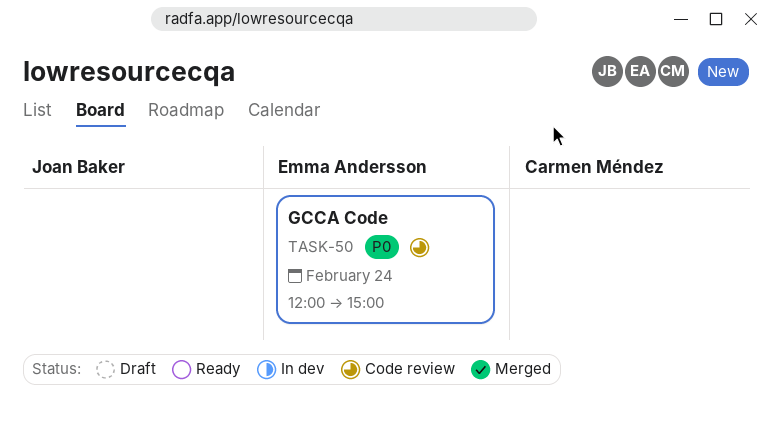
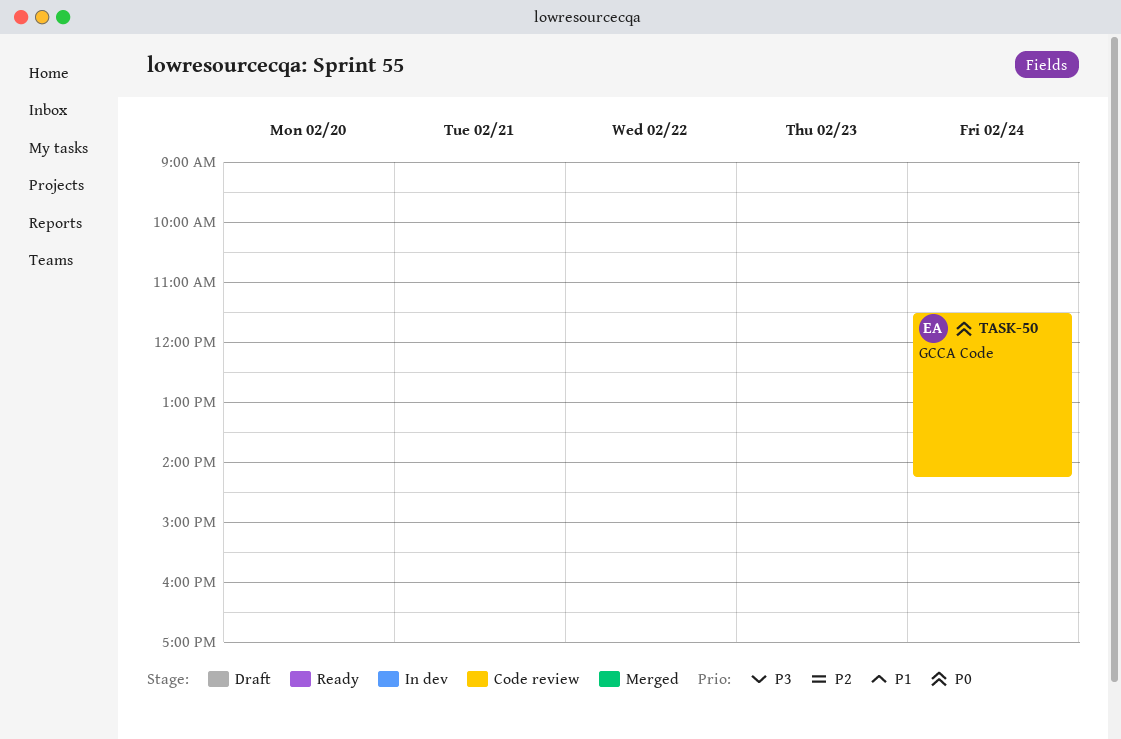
TASK-50, begins: 12:00 -> 11:30
TASK-50, ends: 15:00 -> 14:15

